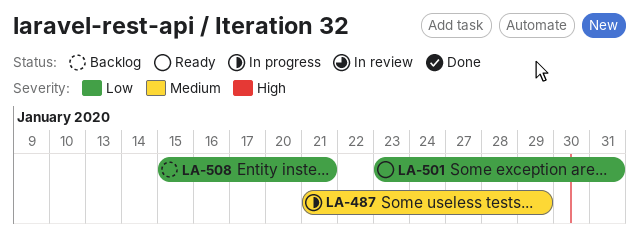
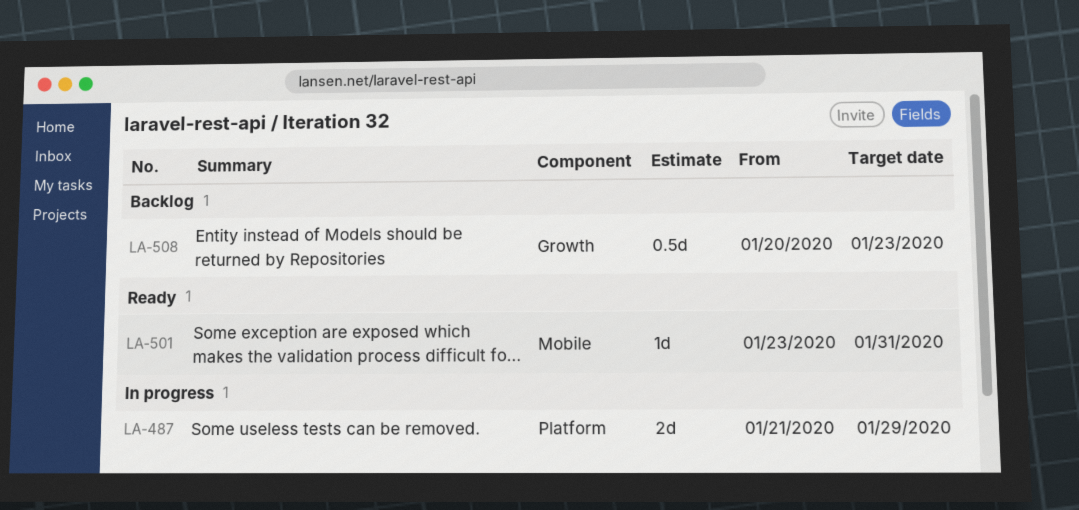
LA-508, start: Jan 15 -> Jan 20
LA-508, due: Jan 21 -> Jan 23

